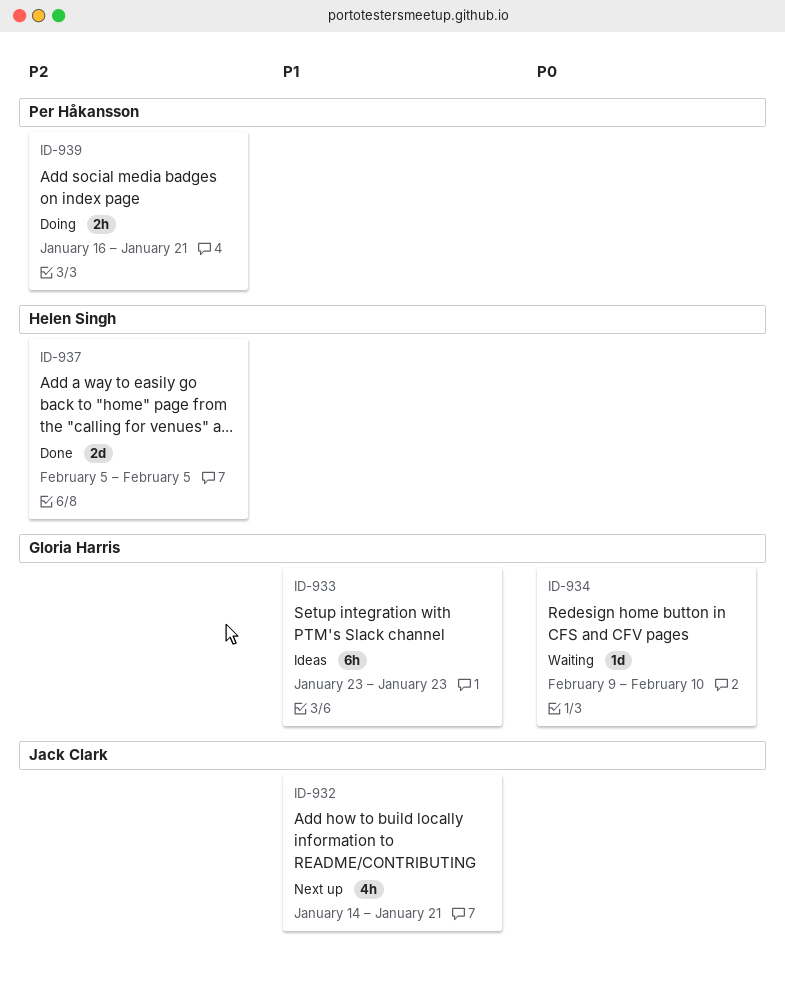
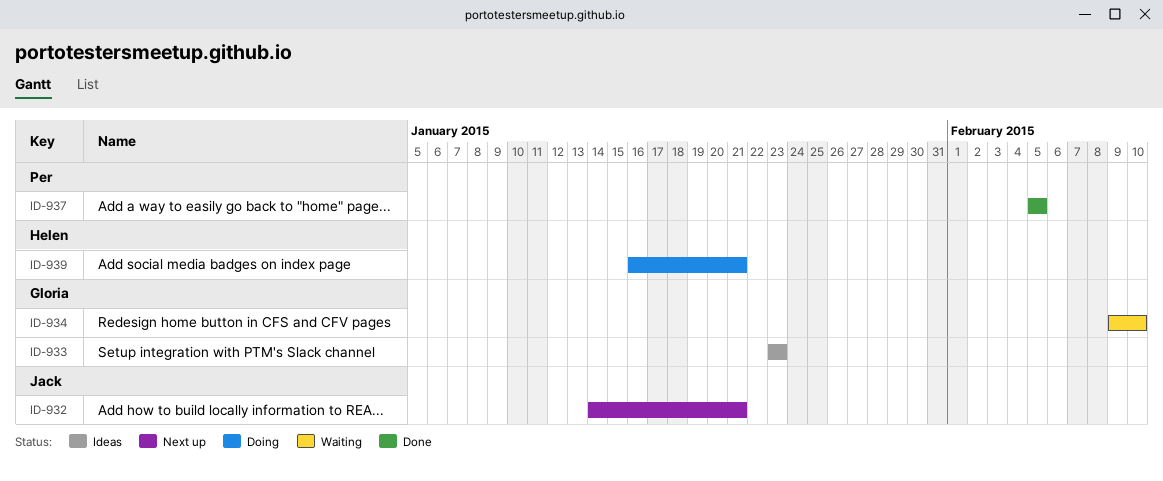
ID-937, owner: Helen Singh -> Per Håkansson
ID-939, owner: Per Håkansson -> Helen Singh

